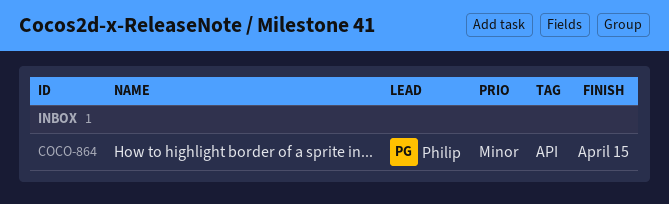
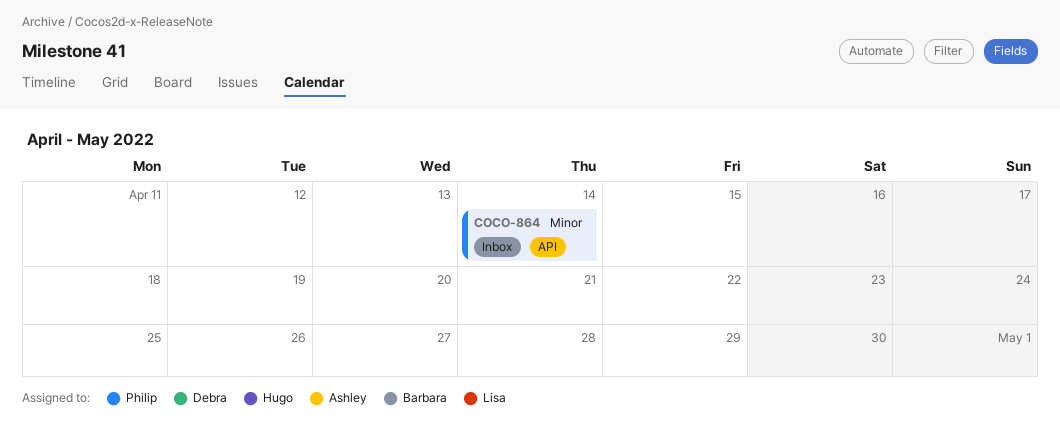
COCO-864, due: Apr 15 -> Apr 14

